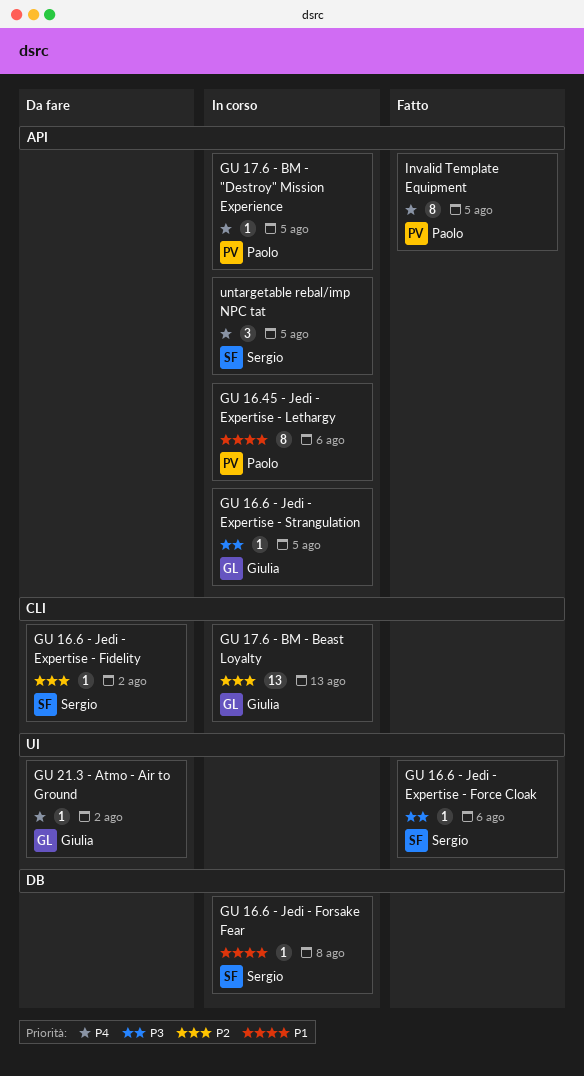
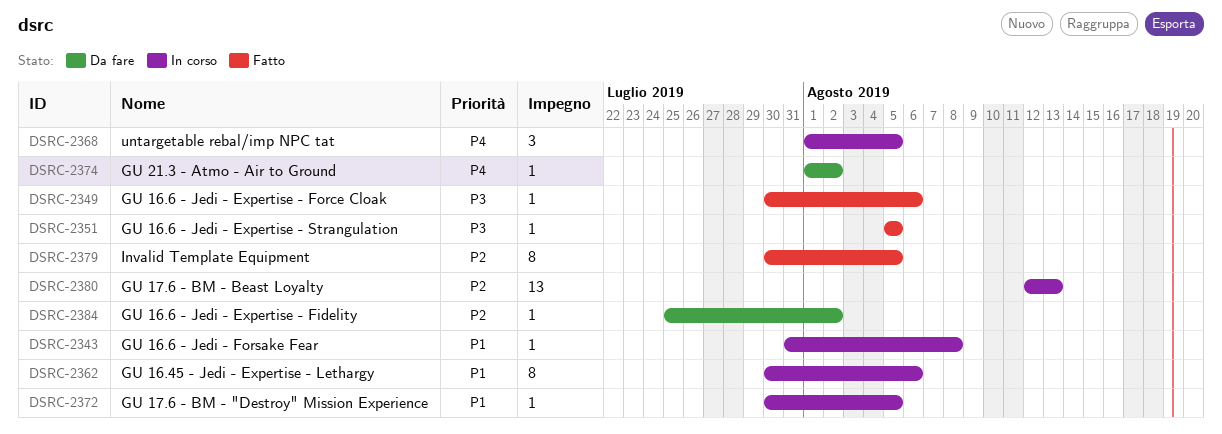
GU 16.6 - Jedi - Expertise - Strangulation, status: In corso -> Fatto
GU 17.6 - BM - "Destroy" Mission Experience, priority: P4 -> P1
Invalid Template Equipment, priority: P4 -> P2

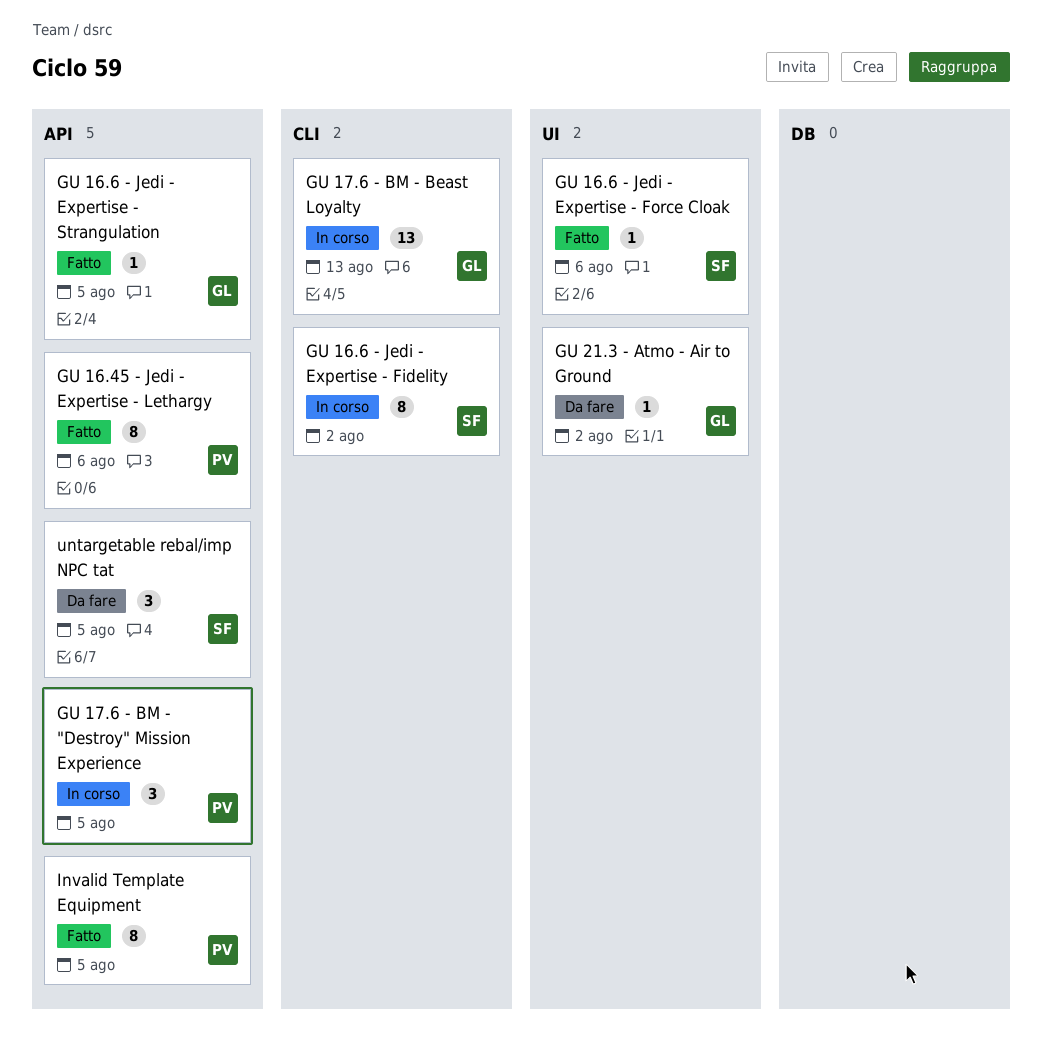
GU 16.45 - Jedi - Expertise - Lethargy, status: In corso -> Fatto
GU 16.6 - Jedi - Expertise - Fidelity, status: Da fare -> In corso
GU 16.6 - Jedi - Expertise - Fidelity, estimate: 1 -> 8
GU 16.6 - Jedi - Forsake Fear: present -> none
GU 17.6 - BM - "Destroy" Mission Experience, estimate: 1 -> 3
untargetable rebal/imp NPC tat, status: In corso -> Da fare

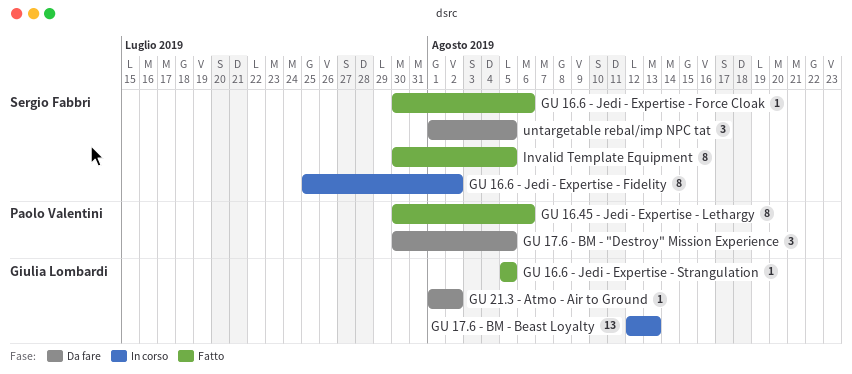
GU 17.6 - BM - "Destroy" Mission Experience, status: In corso -> Da fare
Invalid Template Equipment, owner: Paolo Valentini -> Sergio Fabbri

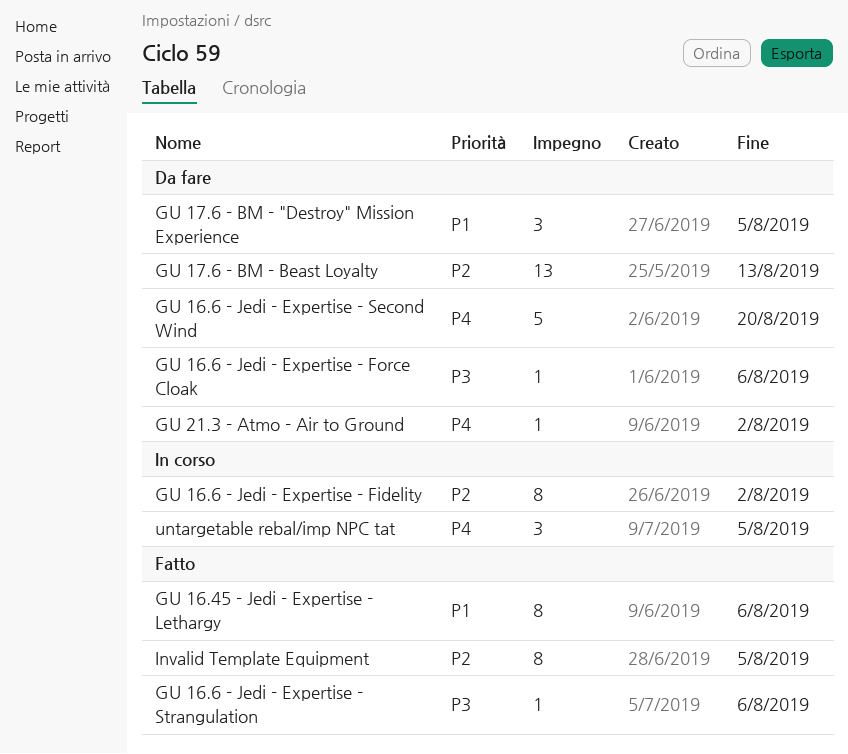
GU 16.6 - Jedi - Expertise - Force Cloak, status: Fatto -> Da fare
GU 16.6 - Jedi - Expertise - Second Wind: none -> present
GU 16.6 - Jedi - Expertise - Strangulation, due: Aug 5 -> Aug 6
GU 17.6 - BM - Beast Loyalty, status: In corso -> Da fare
untargetable rebal/imp NPC tat, status: Da fare -> In corso

